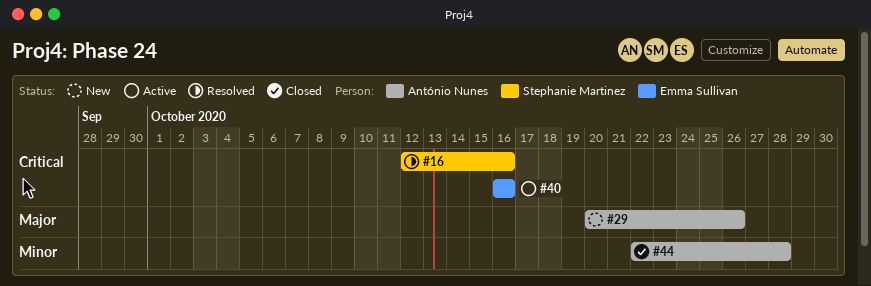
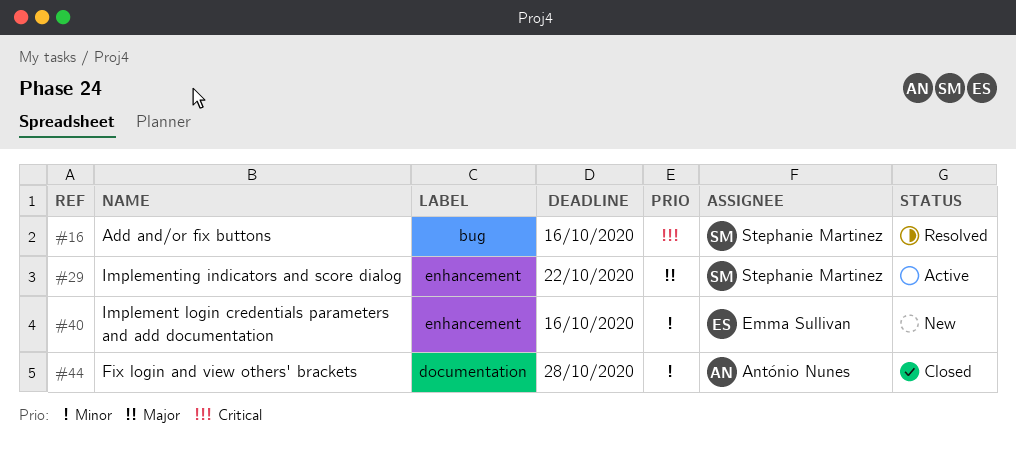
#29, status: New -> Active
#29, owner: António Nunes -> Stephanie Martinez
#29, due: Oct 26 -> Oct 22
#40, status: Active -> New
#40, priority: Critical -> Minor

